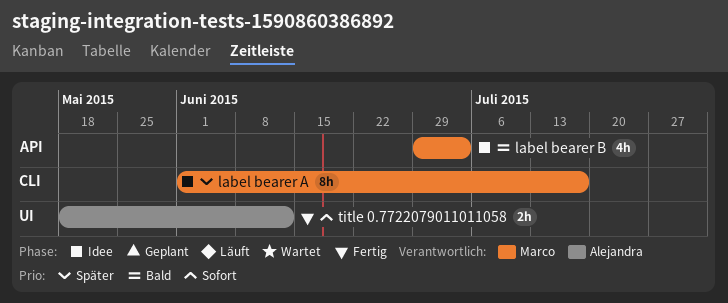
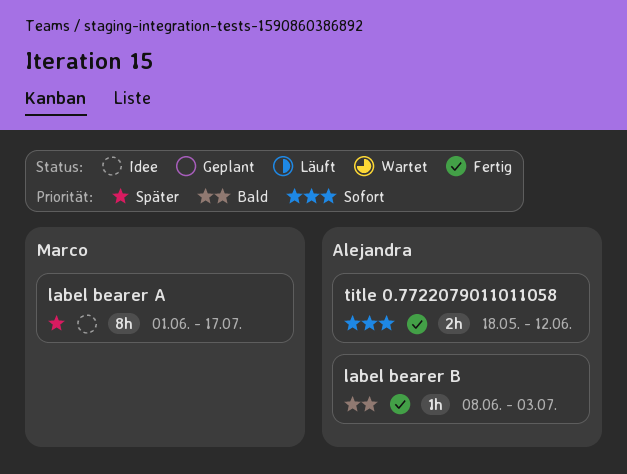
label bearer B, status: Idee -> Fertig
label bearer B, owner: Marco -> Alejandra
label bearer B, estimate: 4h -> 1h
label bearer B, start: Jun 29 -> Jun 8

